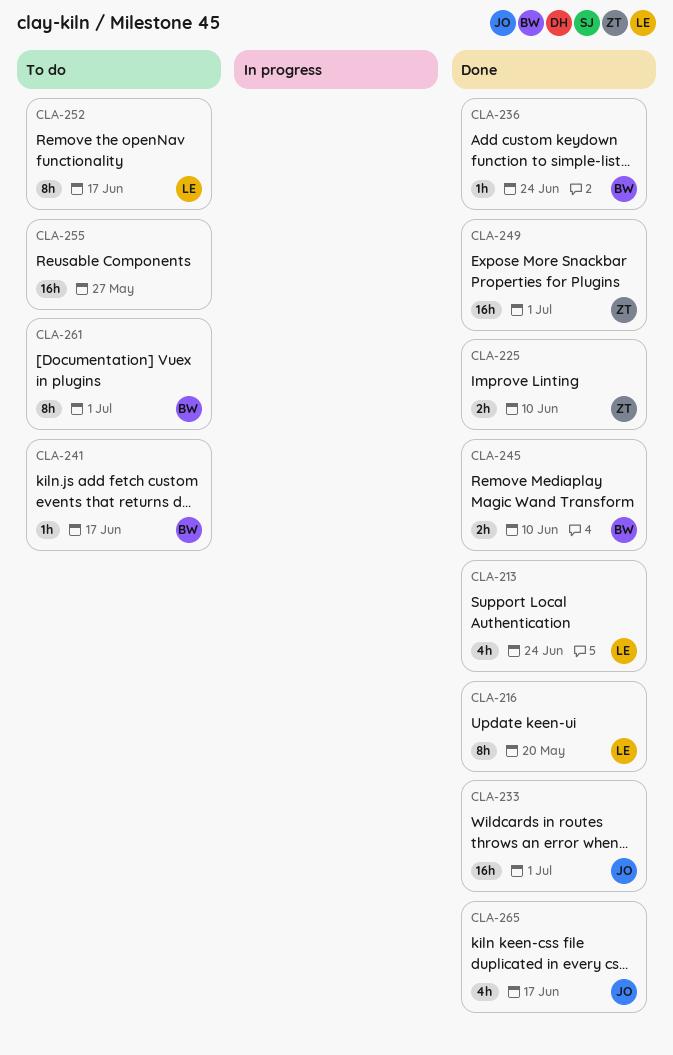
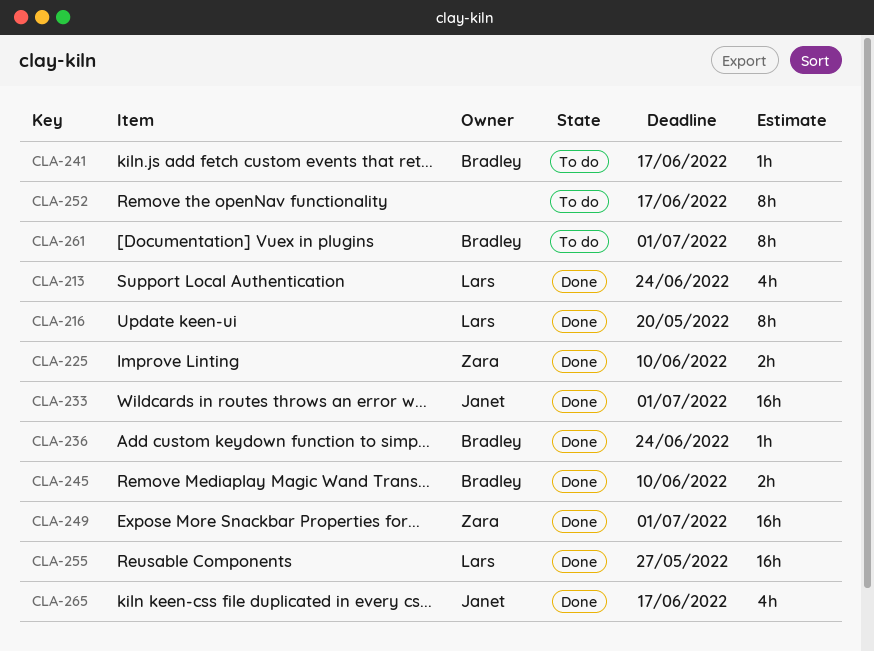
CLA-252, owner: Lars -> none
CLA-255, status: To do -> Done
CLA-255, owner: none -> Lars

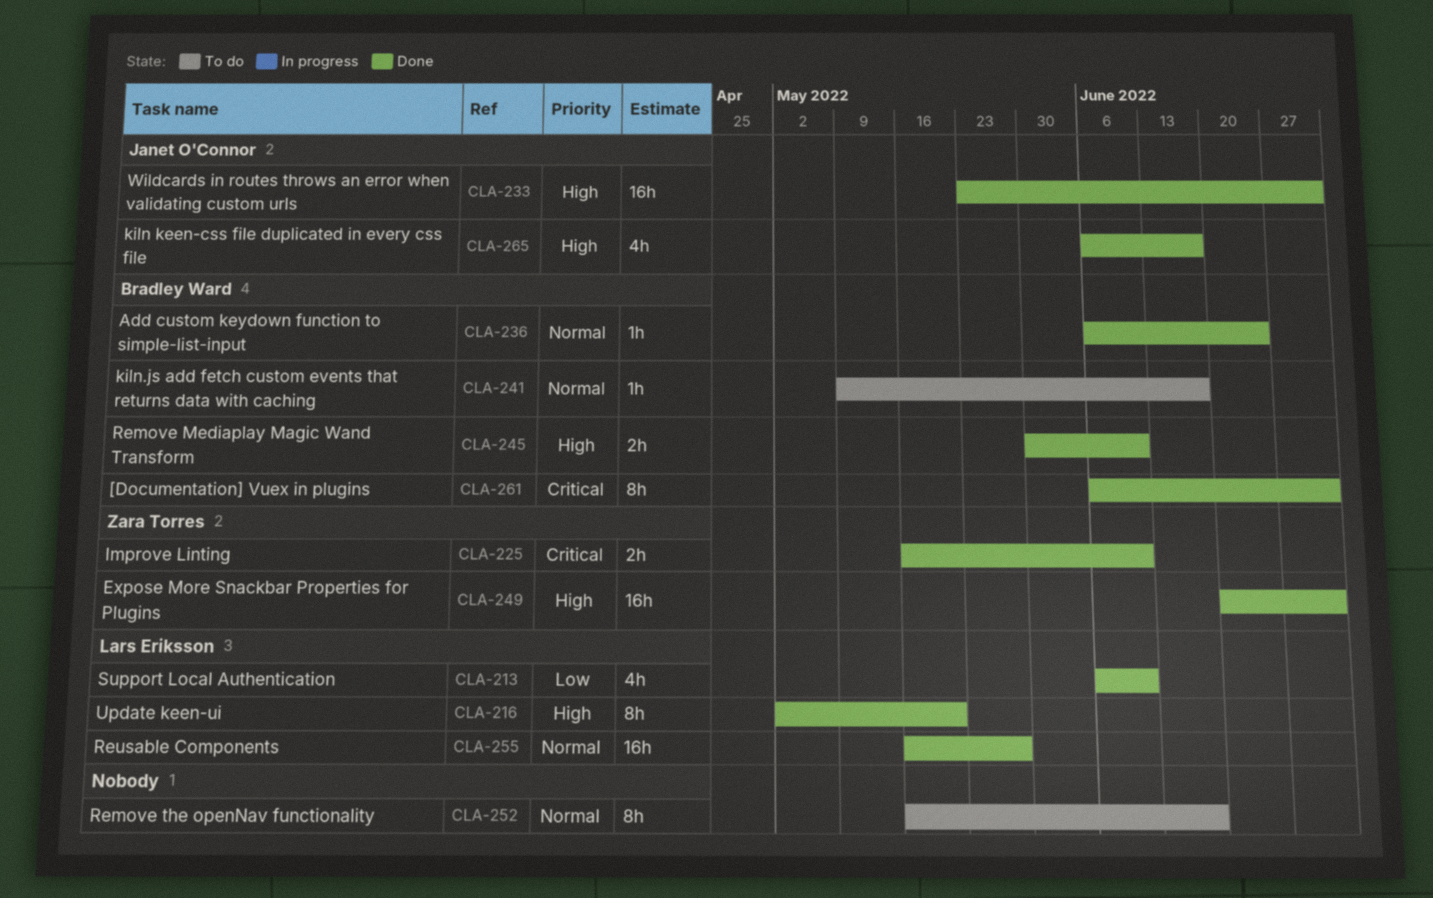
CLA-213, due: Jun 24 -> Jun 10
CLA-261, status: To do -> Done

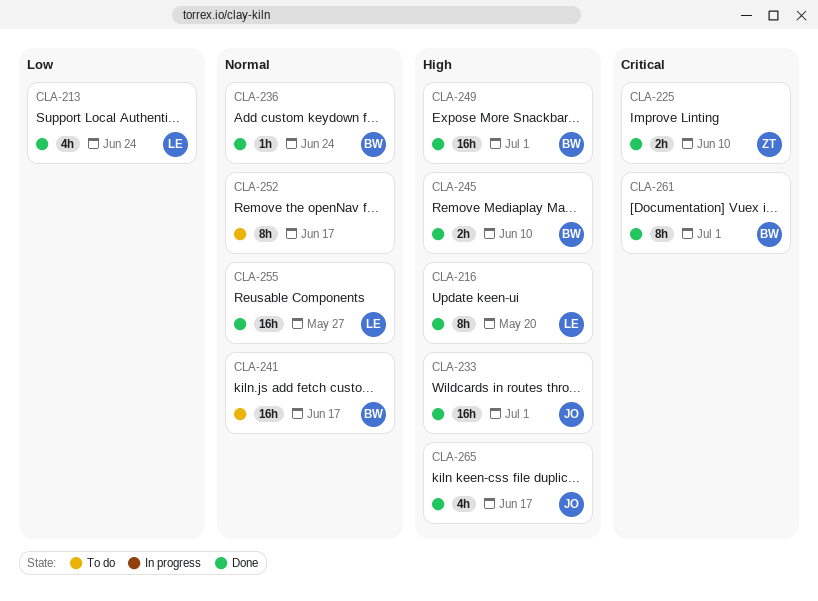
CLA-213, due: Jun 10 -> Jun 24
CLA-241, estimate: 1h -> 16h
CLA-249, owner: Zara Torres -> Bradley Ward

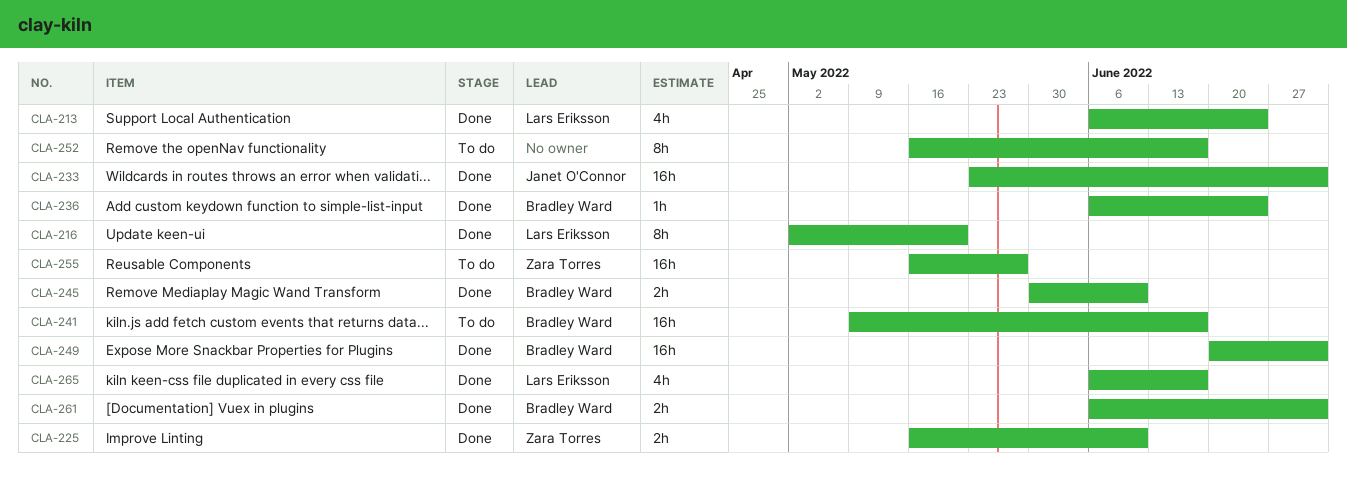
CLA-255, status: Done -> To do
CLA-255, owner: Lars Eriksson -> Zara Torres
CLA-261, estimate: 8h -> 2h
CLA-265, owner: Janet O'Connor -> Lars Eriksson

